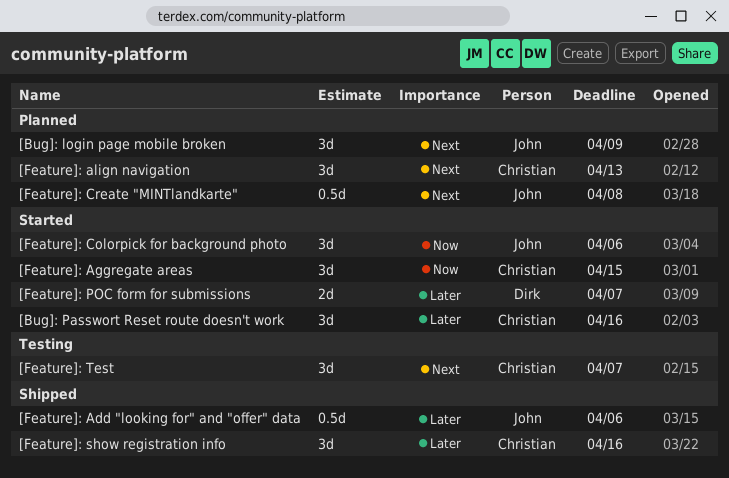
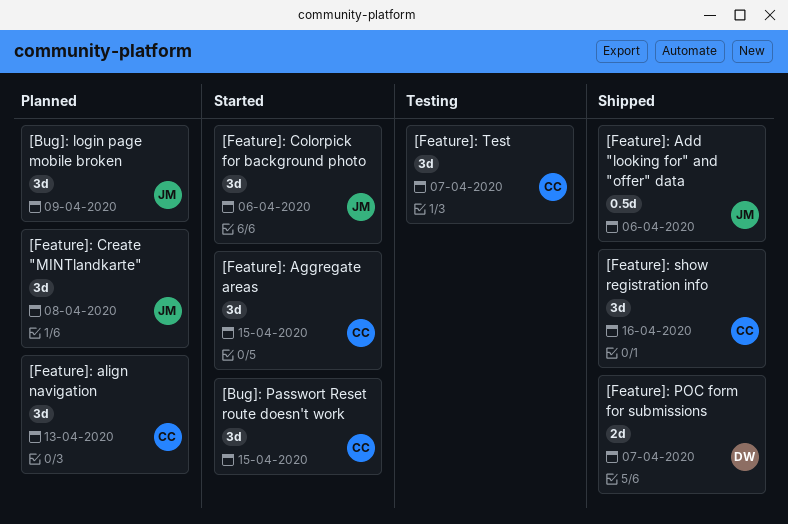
[Bug]: Passwort Reset route doesn't work, due: Apr 16 -> Apr 15
[Feature]: Create "MINTlandkarte", estimate: 0.5d -> 3d
[Feature]: POC form for submissions, status: Started -> Shipped

